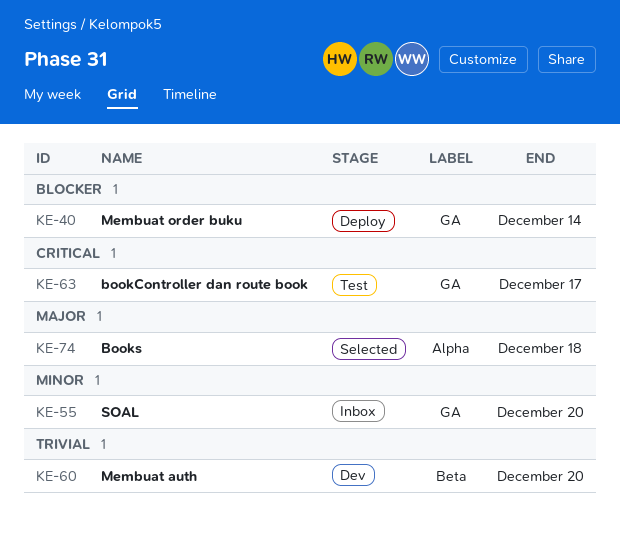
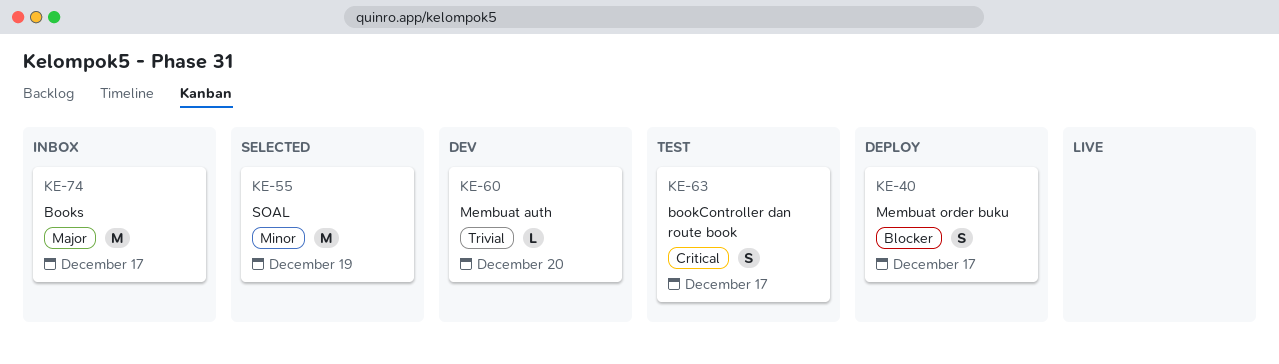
KE-40, due: Dec 14 -> Dec 17
KE-55, status: Inbox -> Selected
KE-55, due: Dec 20 -> Dec 19
KE-74, status: Selected -> Inbox
KE-74, due: Dec 18 -> Dec 17

